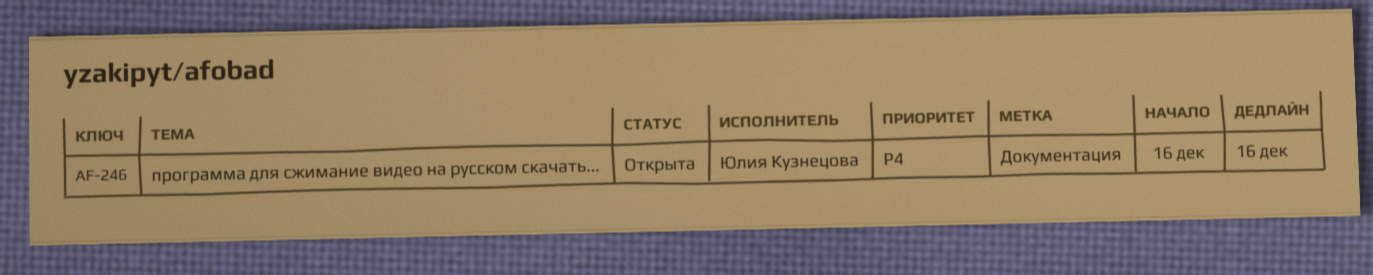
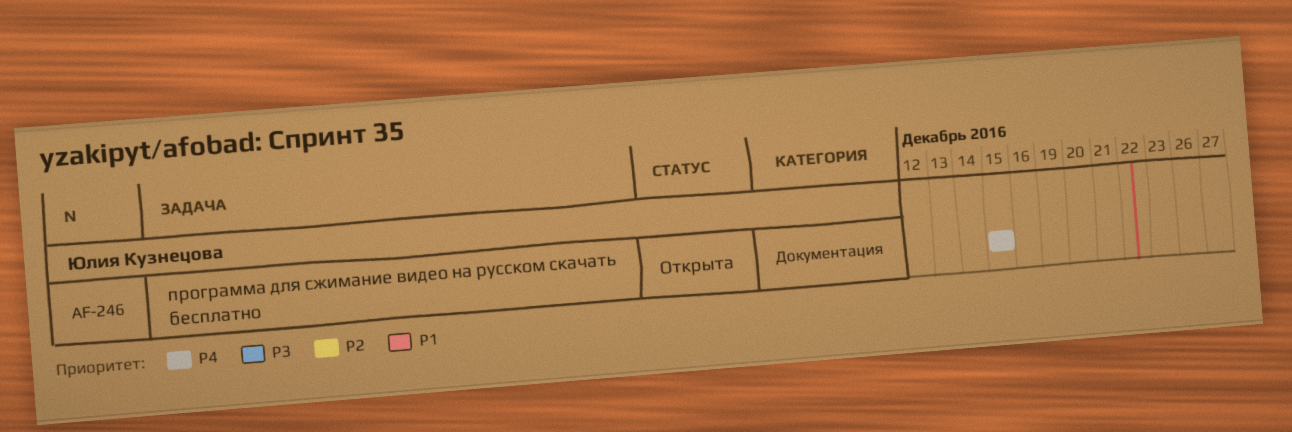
AF-246, start: Dec 16 -> Dec 15
AF-246, due: Dec 16 -> Dec 15

